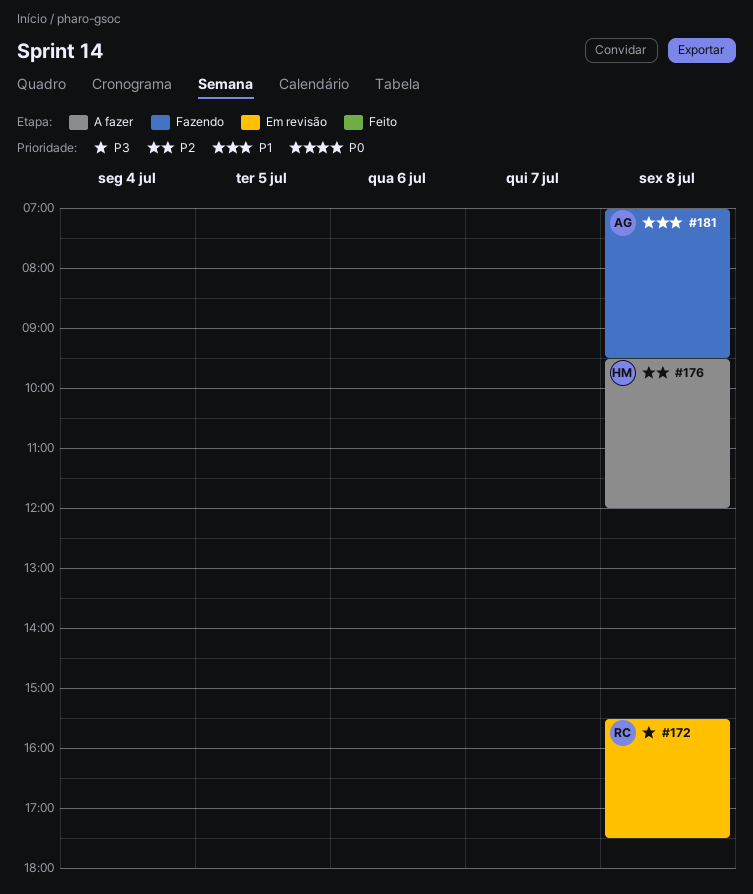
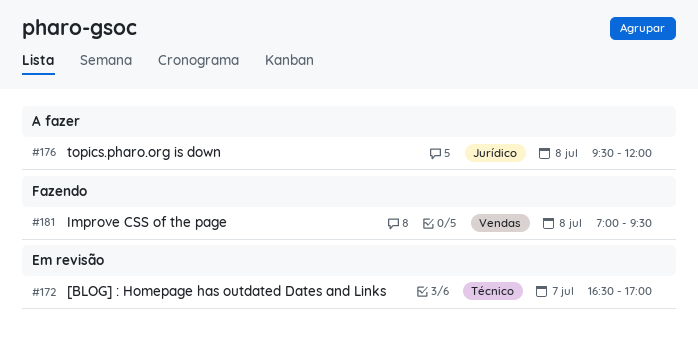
#172, day: Jul 8 -> Jul 7
#172, begins: 15:30 -> 16:30
#172, ends: 17:30 -> 17:00

